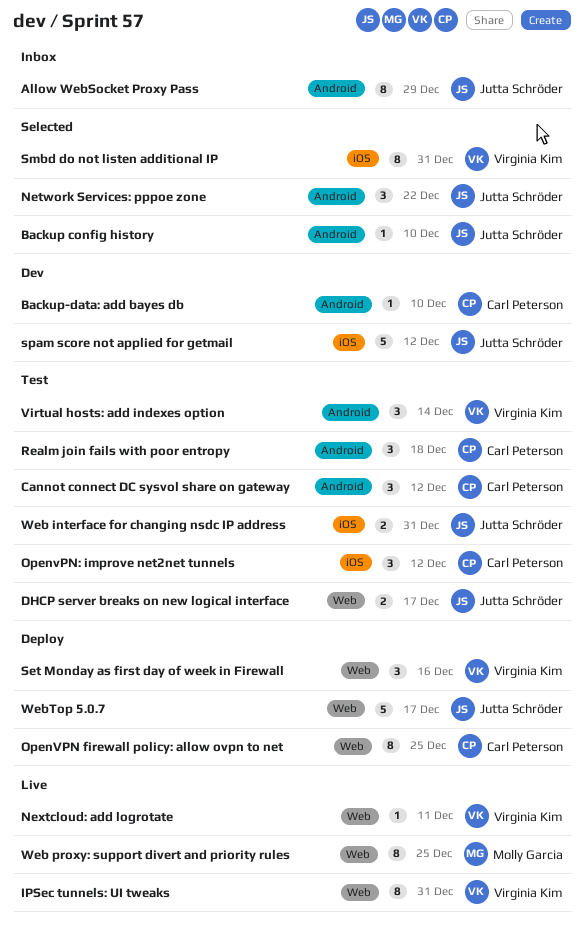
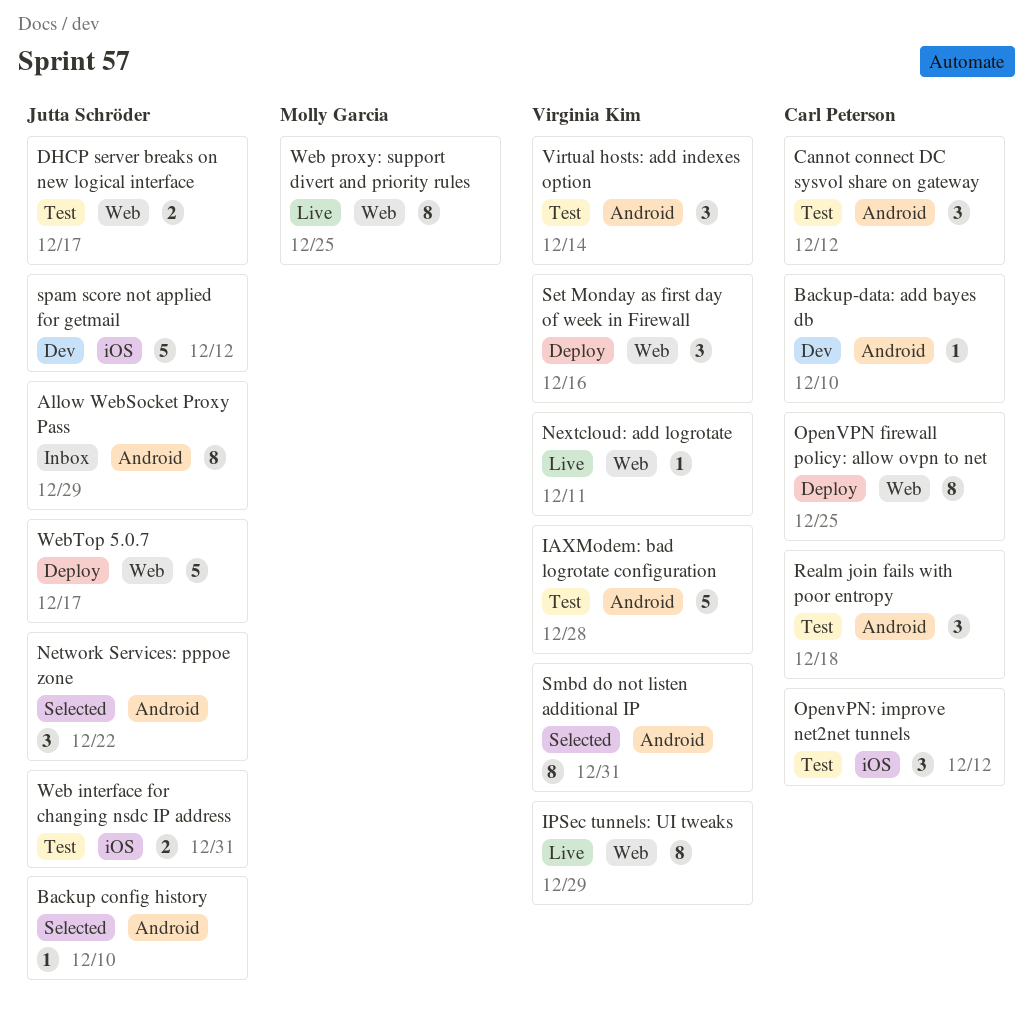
IAXModem: bad logrotate configuration: none -> present
IPSec tunnels: UI tweaks, due: Dec 31 -> Dec 29
Smbd do not listen additional IP, label: iOS -> Android

